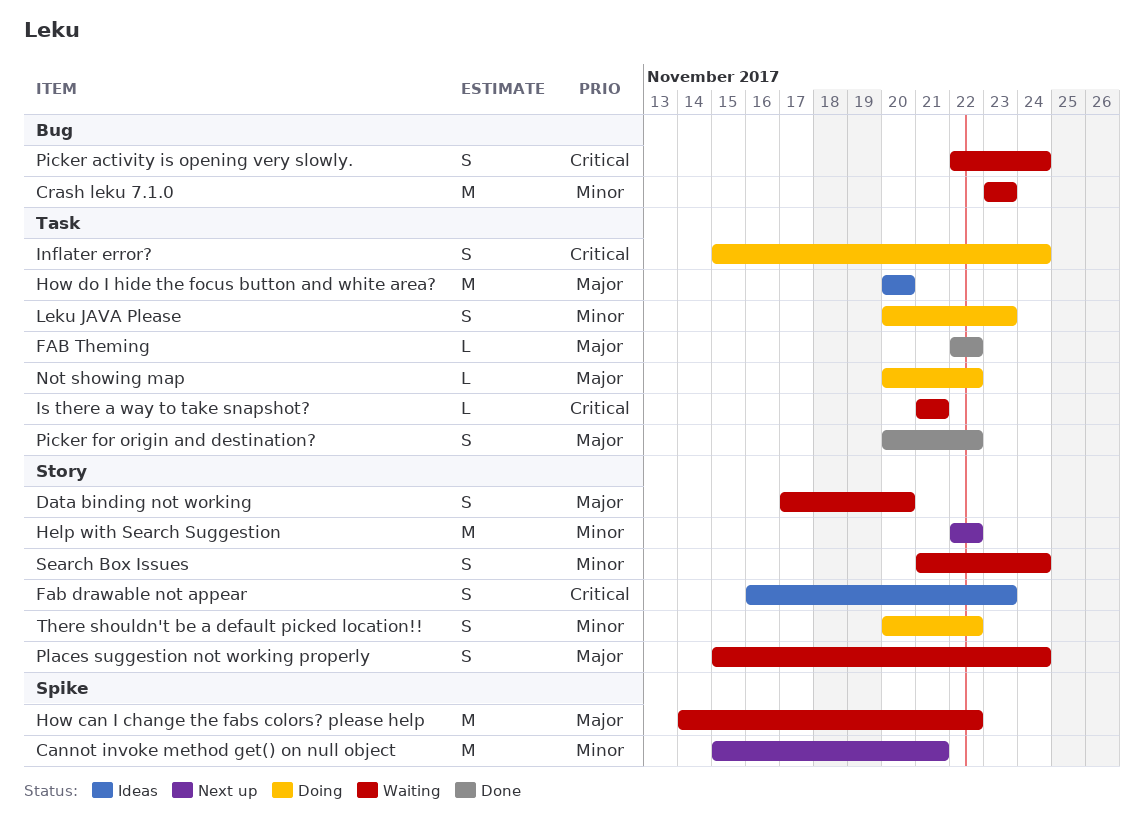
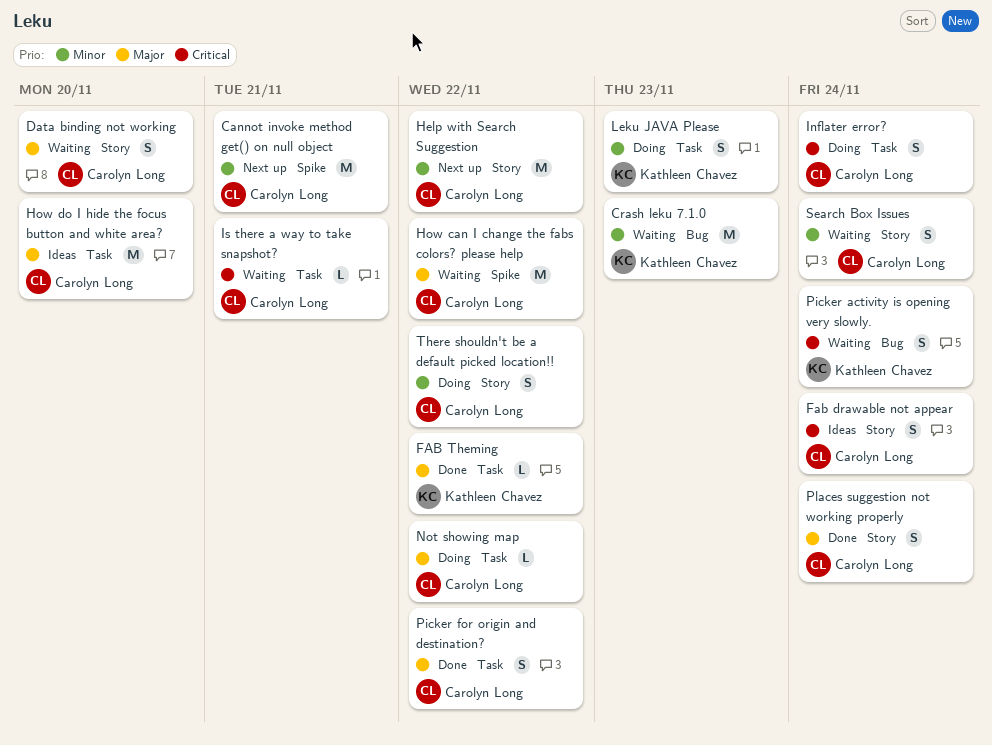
Fab drawable not appear, due: Nov 23 -> Nov 24
Places suggestion not working properly, status: Waiting -> Done

